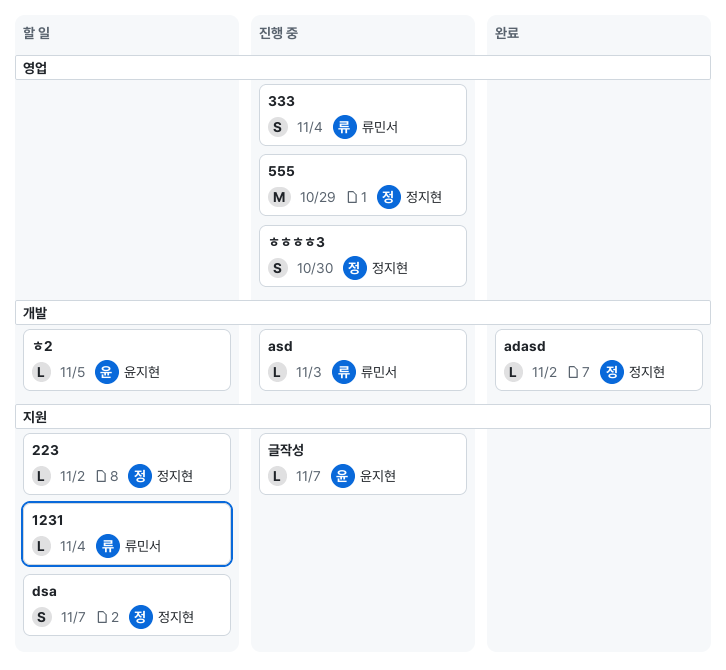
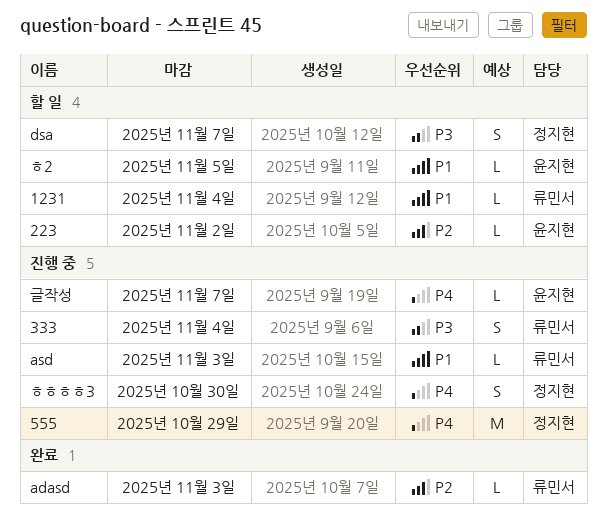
223, owner: 정지현 -> 윤지현
adasd, owner: 정지현 -> 류민서
adasd, due: Nov 2 -> Nov 3

